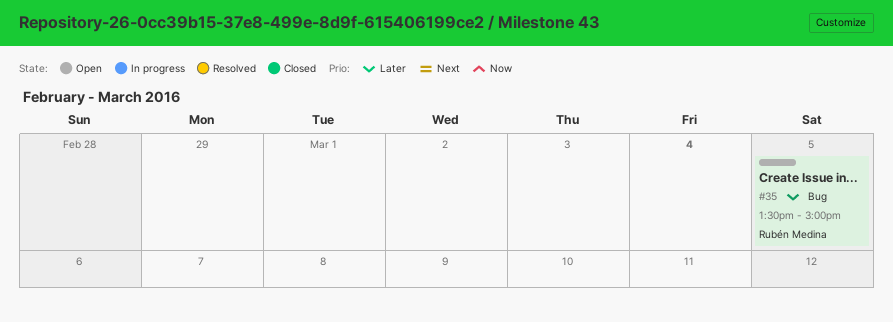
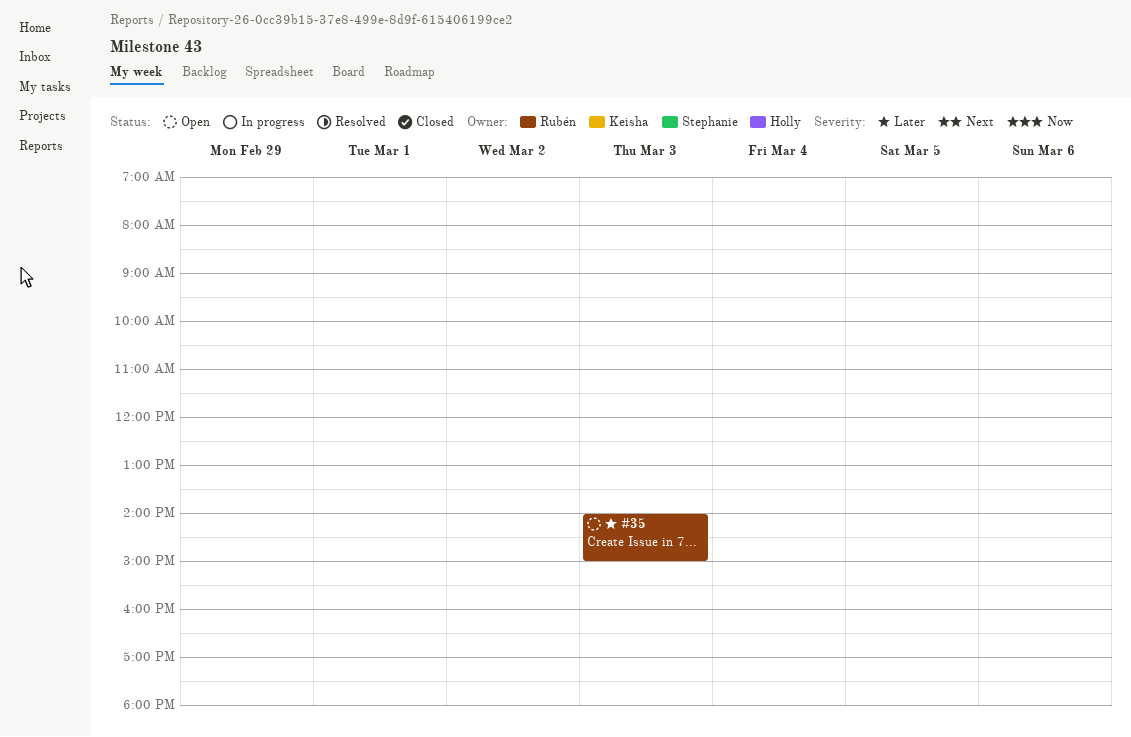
#35, day: Mar 5 -> Mar 3
#35, begins: 13:30 -> 14:00

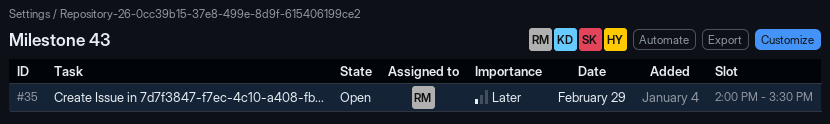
#35, day: Mar 3 -> Feb 29
#35, ends: 15:00 -> 15:30

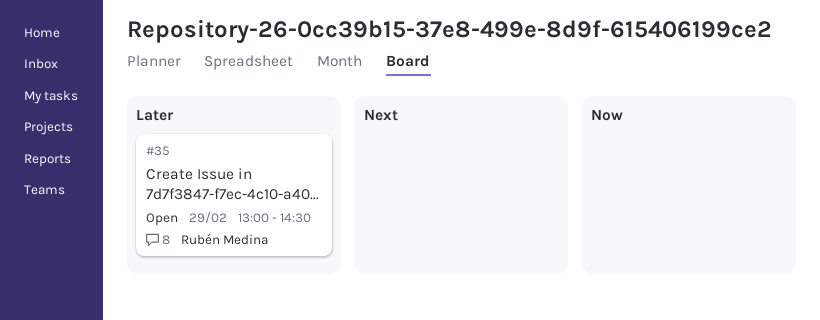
#35, begins: 14:00 -> 13:00
#35, ends: 15:30 -> 14:30

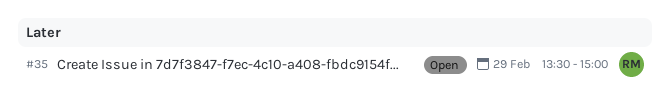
#35, begins: 13:00 -> 13:30
#35, ends: 14:30 -> 15:00

